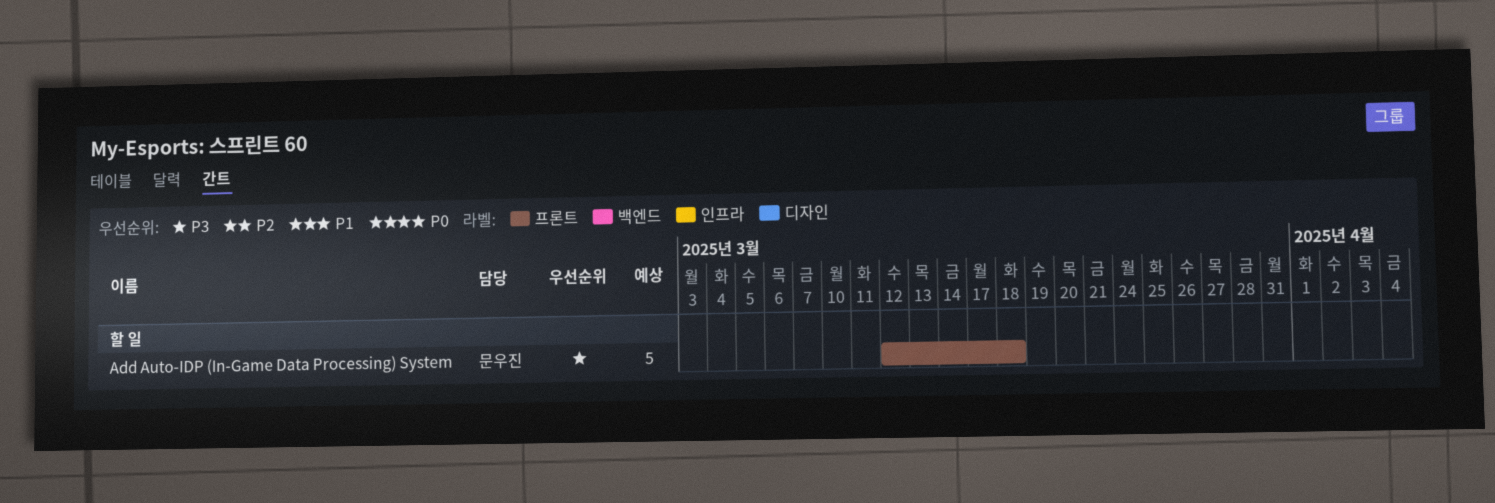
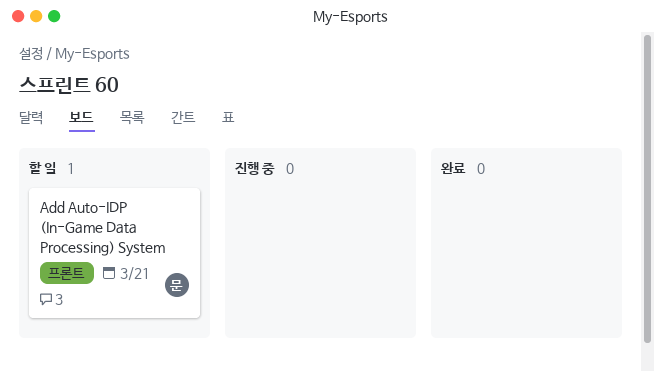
Add Auto-IDP (In-Game Data Processing) System, due: Mar 18 -> Mar 21

